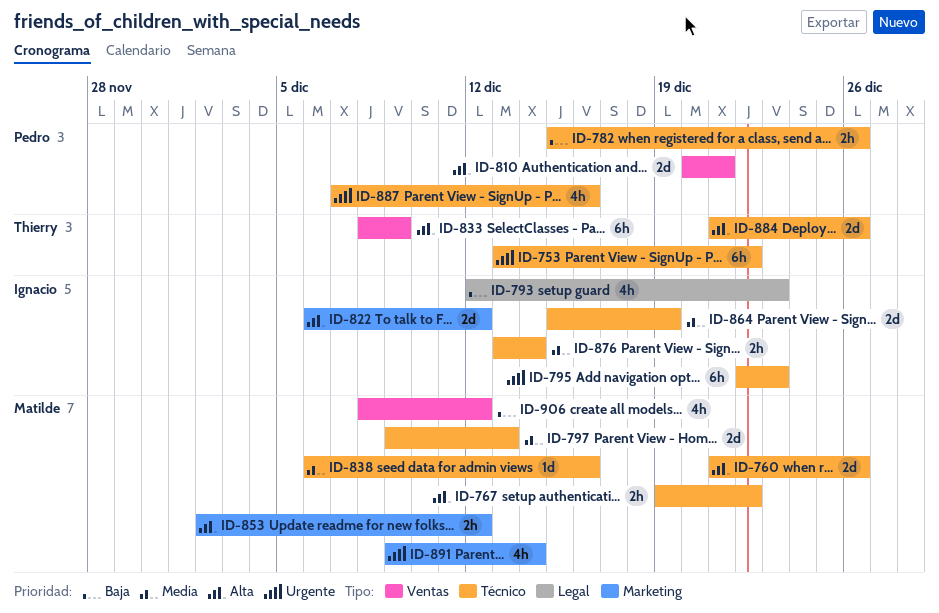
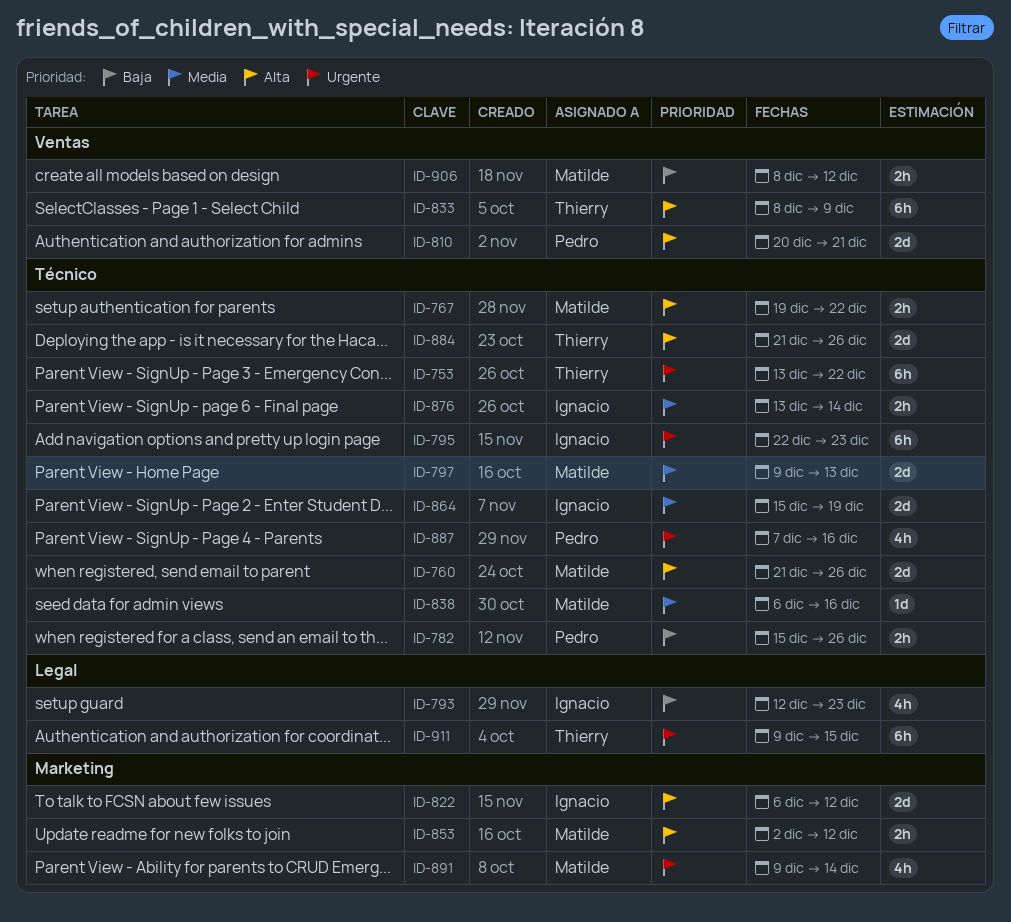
ID-906, estimate: 4h -> 2h
ID-911: none -> present

